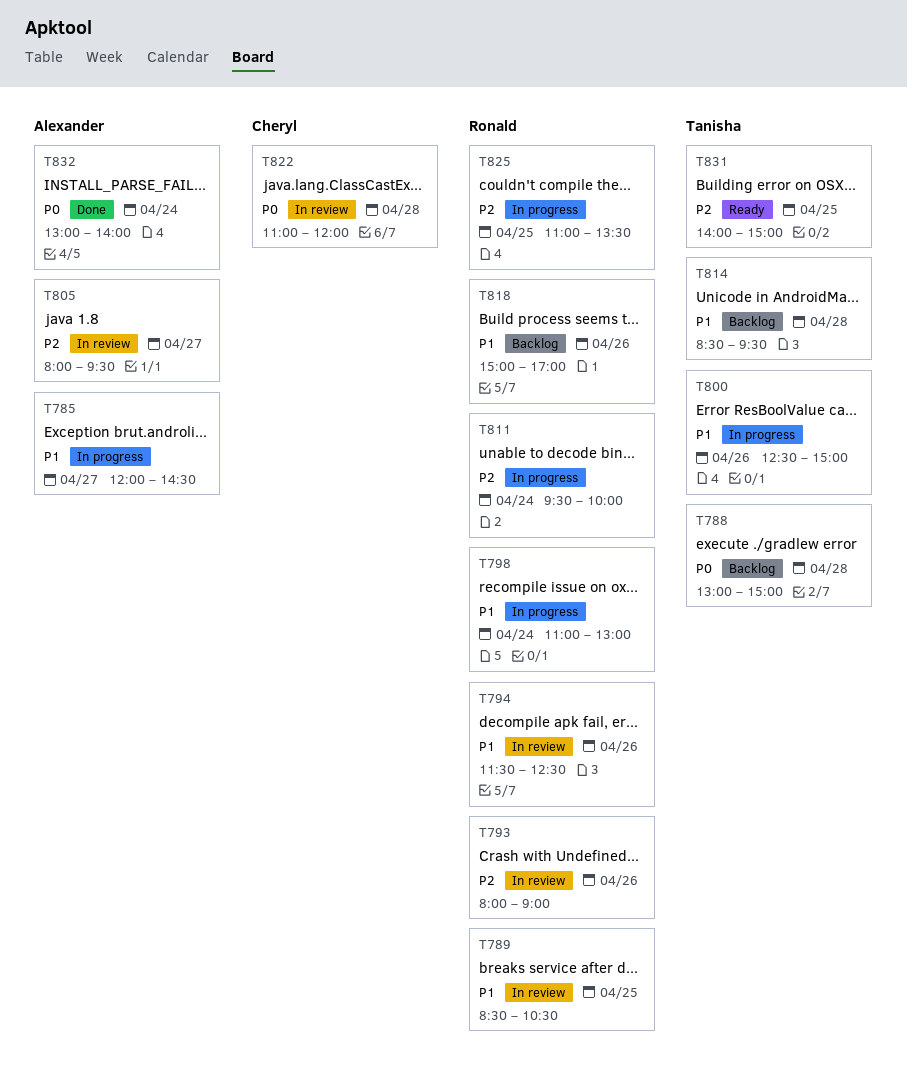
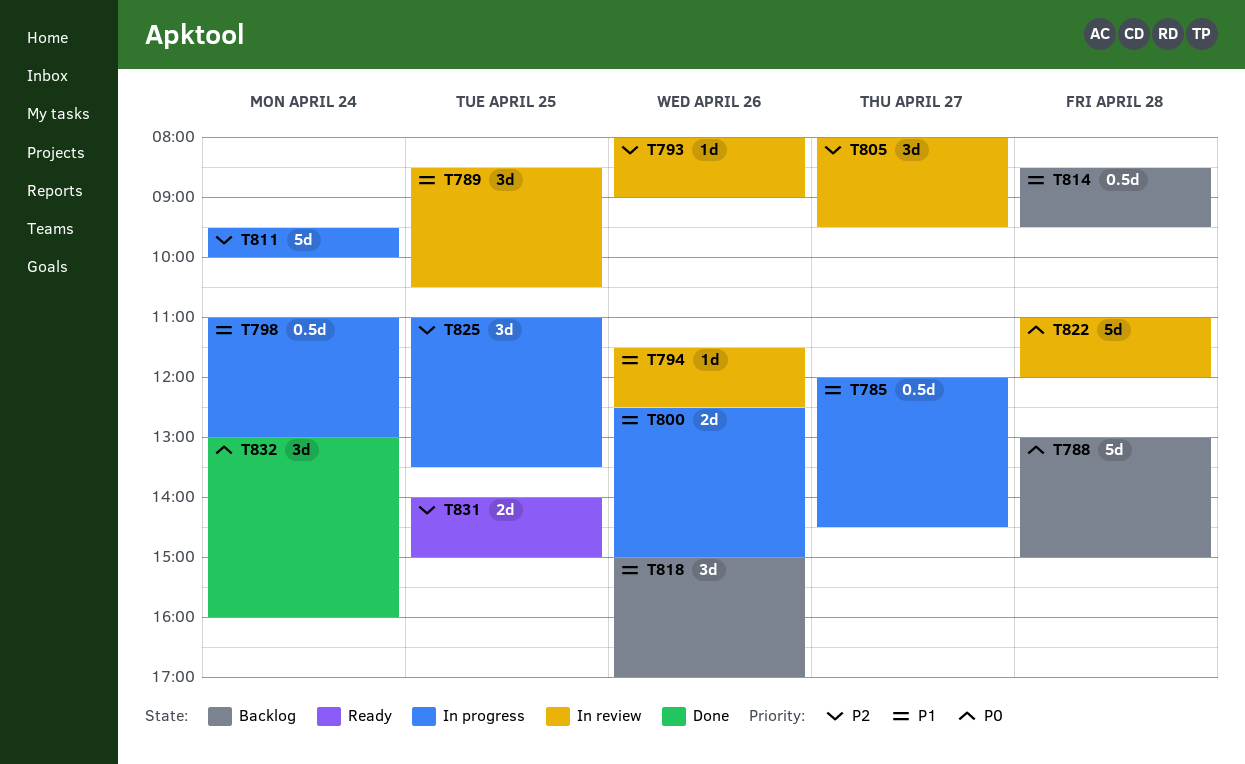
T832, ends: 14:00 -> 16:00

